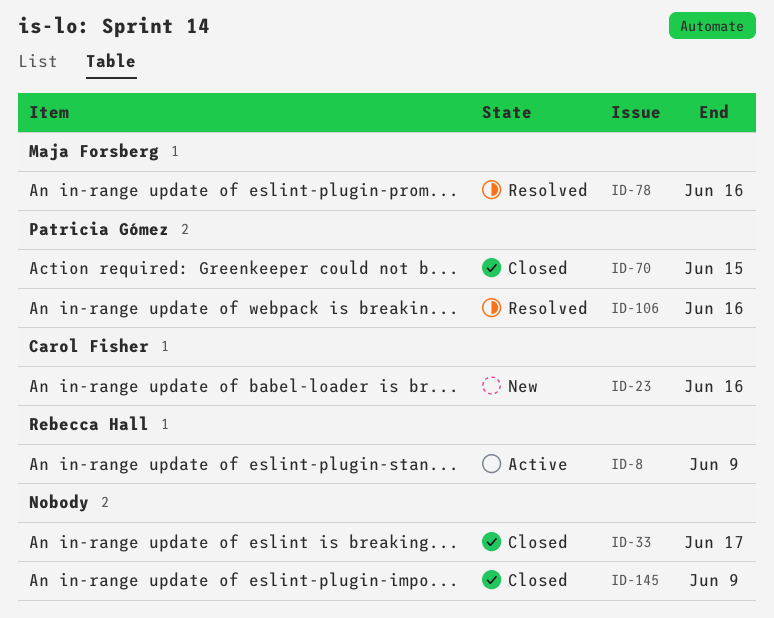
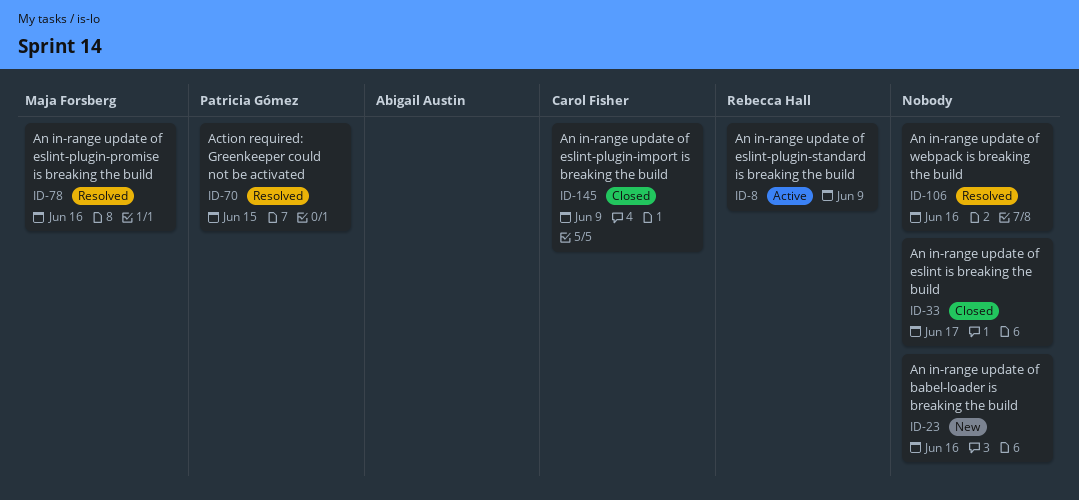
ID-23, owner: Carol Fisher -> none
ID-70, status: Closed -> Resolved
ID-106, owner: Patricia Gómez -> none
ID-145, owner: none -> Carol Fisher

